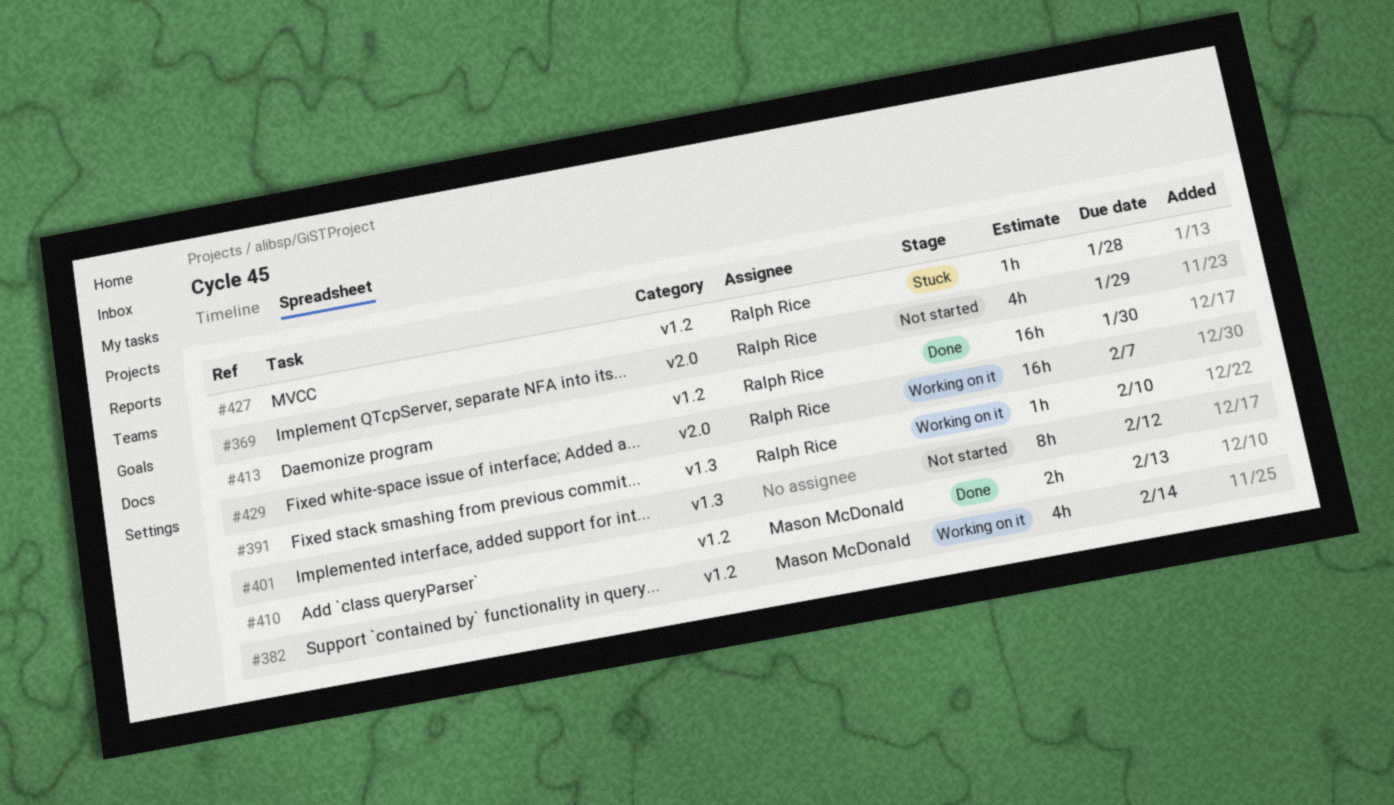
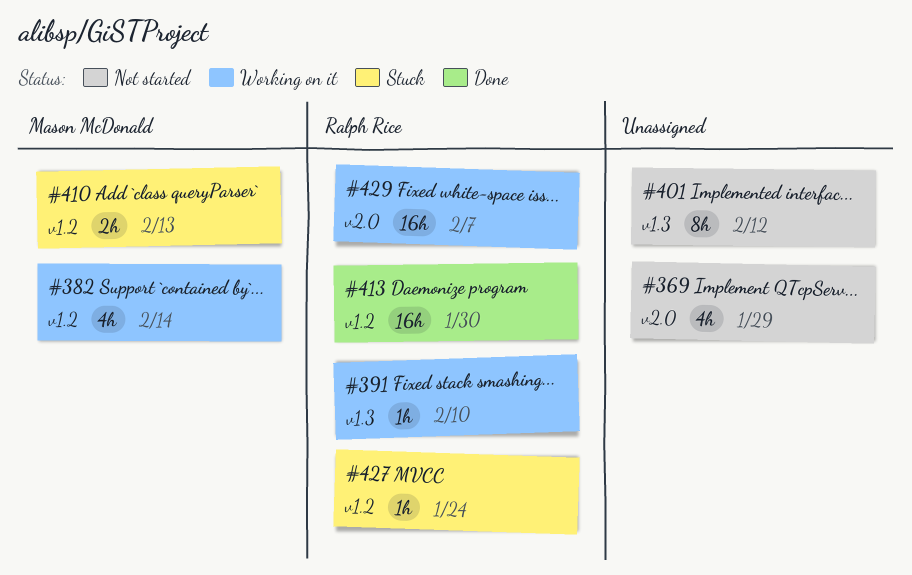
#369, owner: Ralph Rice -> none
#410, status: Done -> Stuck
#427, due: Jan 28 -> Jan 24

